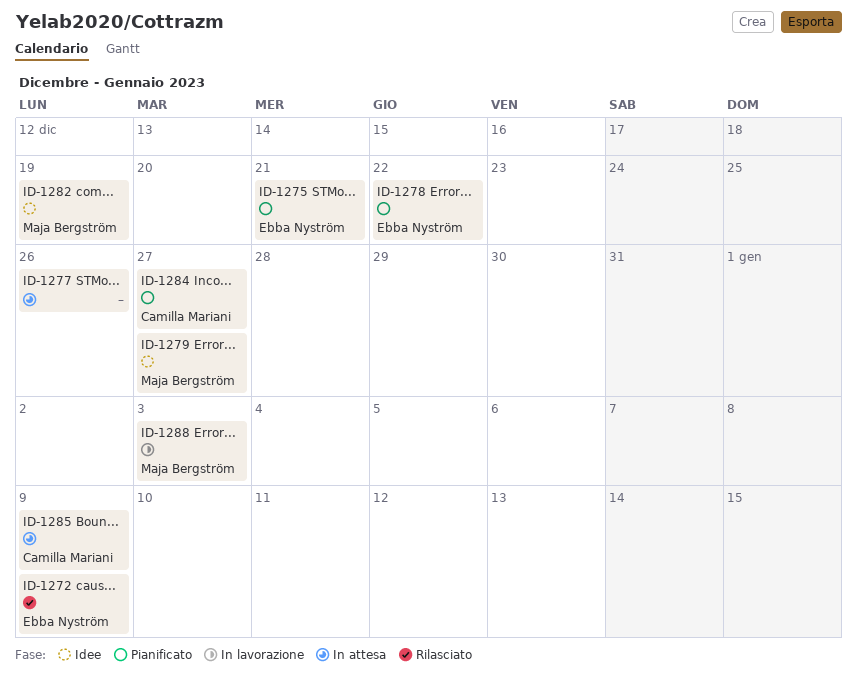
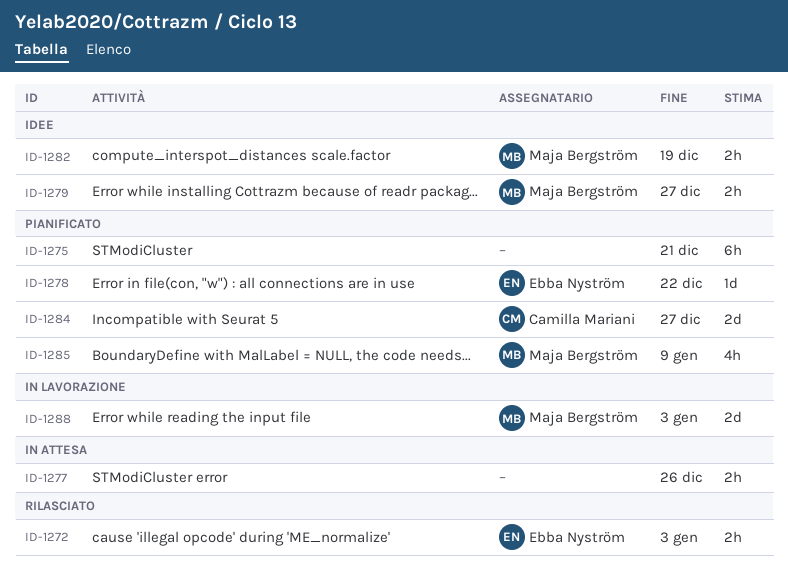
ID-1272, due: Jan 9 -> Jan 3
ID-1275, owner: Ebba Nyström -> none
ID-1285, status: In attesa -> Pianificato
ID-1285, owner: Camilla Mariani -> Maja Bergström

